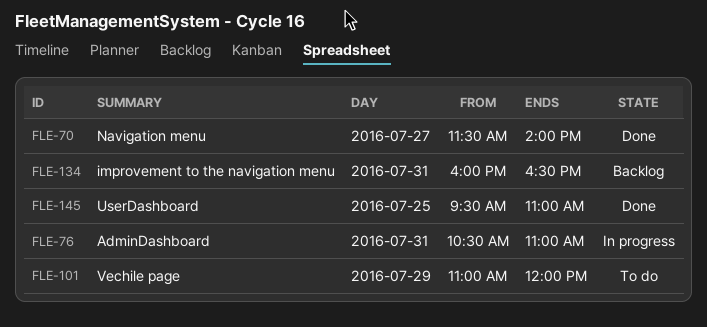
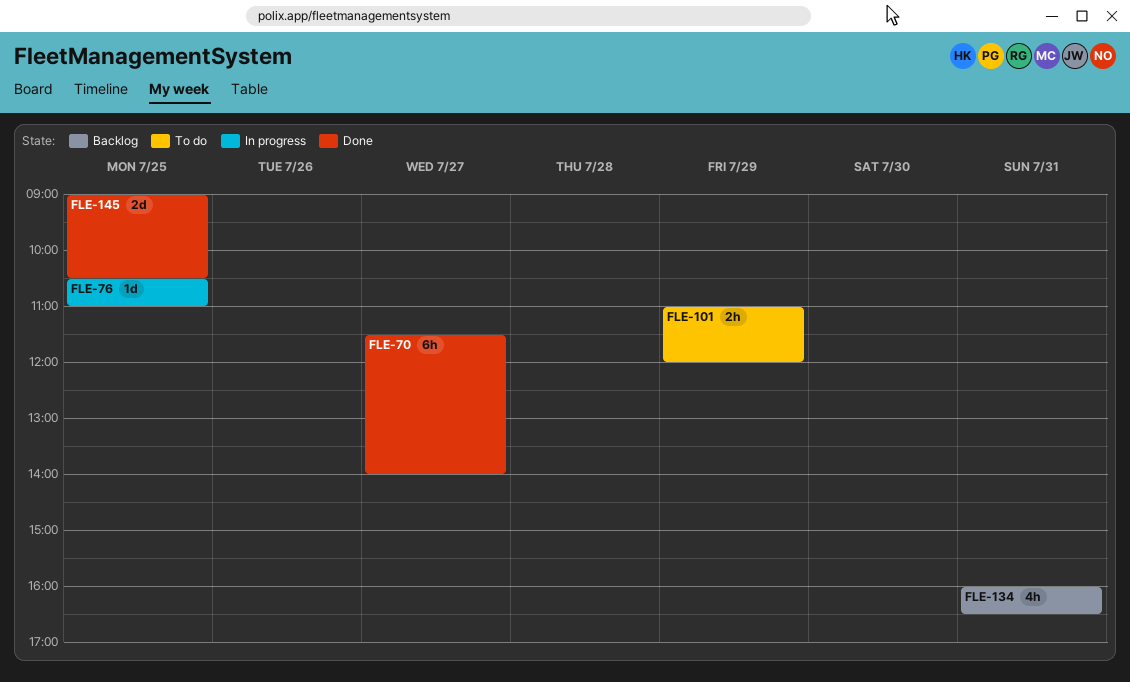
FLE-76, day: Jul 31 -> Jul 25
FLE-145, begins: 09:30 -> 09:00
FLE-145, ends: 11:00 -> 10:30

